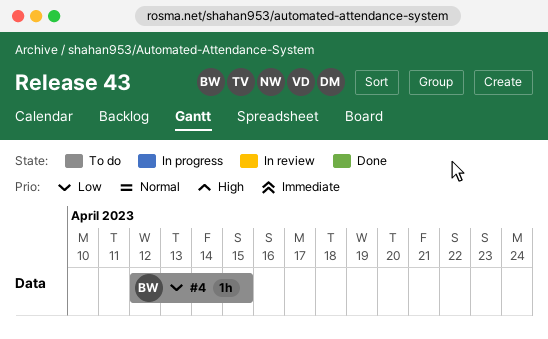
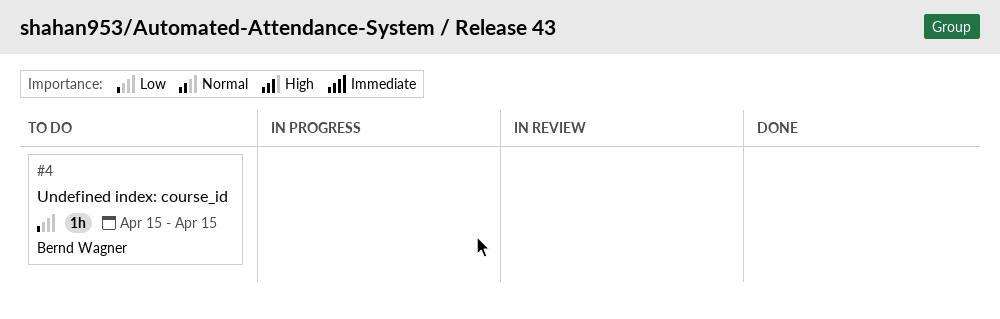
#4, start: Apr 12 -> Apr 15

